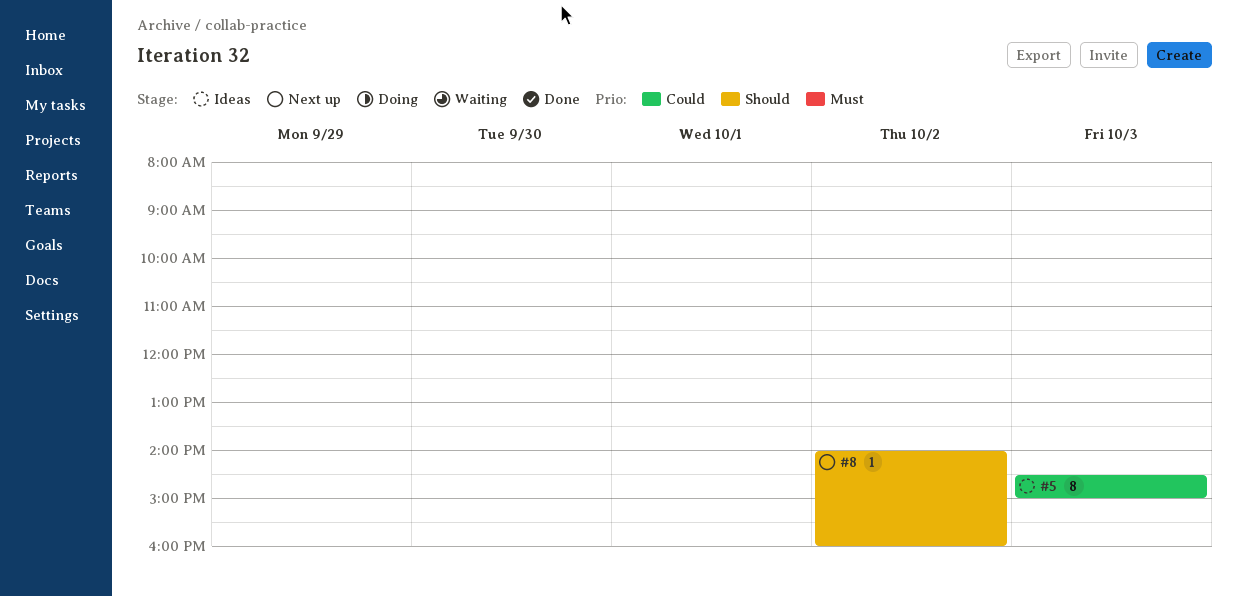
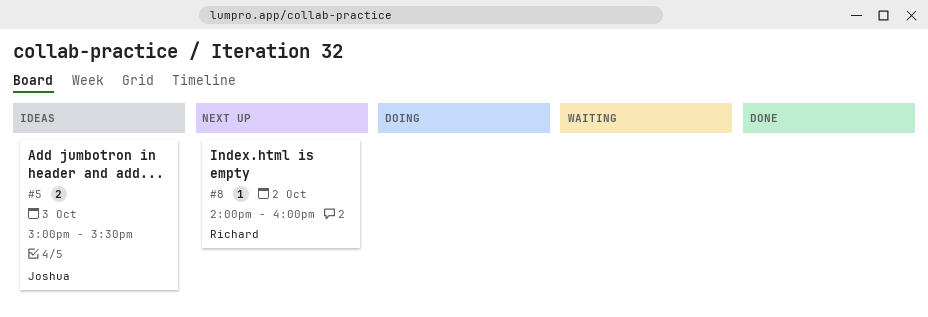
#5, estimate: 8 -> 2
#5, begins: 14:30 -> 15:00
#5, ends: 15:00 -> 15:30

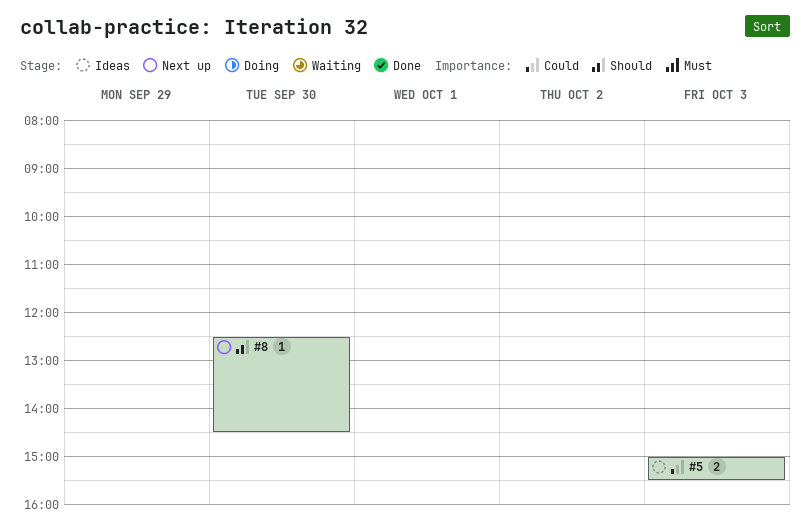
#8, day: Oct 2 -> Sep 30
#8, begins: 14:00 -> 12:30
#8, ends: 16:00 -> 14:30

